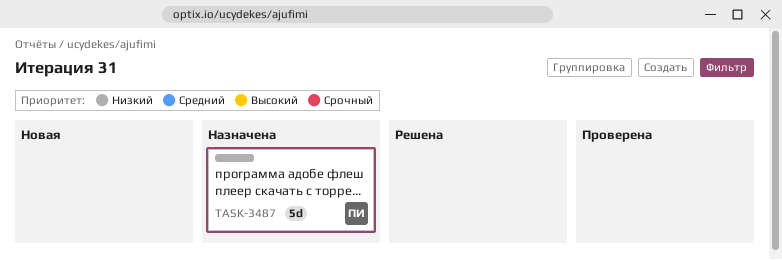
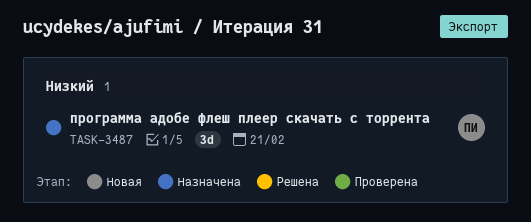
TASK-3487, estimate: 5d -> 3d

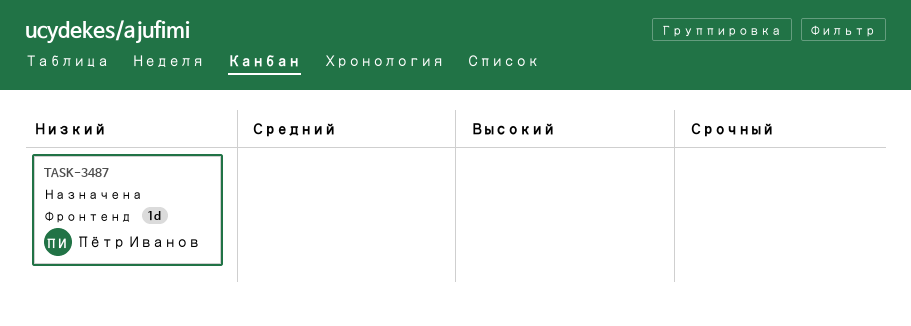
TASK-3487, estimate: 3d -> 1d

